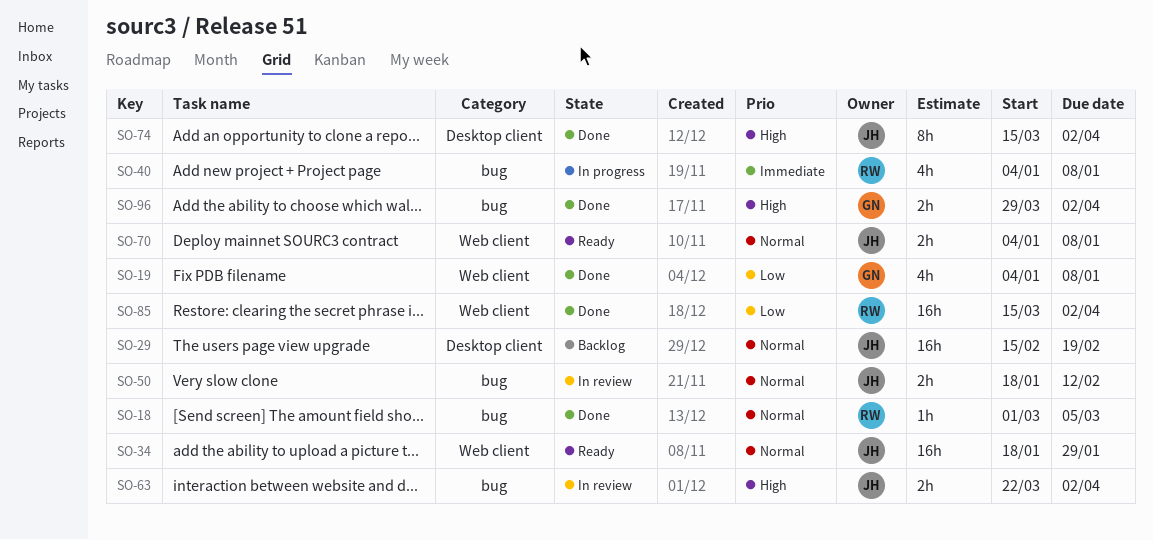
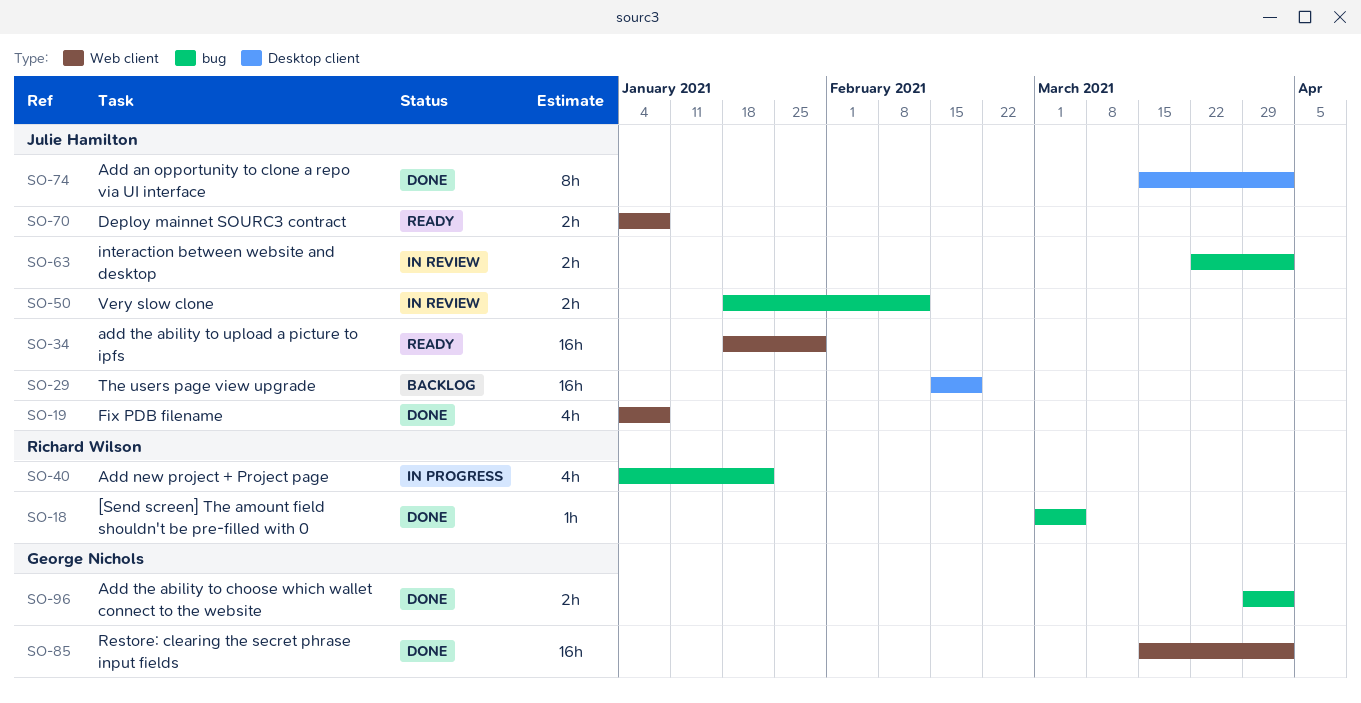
SO-19, owner: George Nichols -> Julie Hamilton
SO-40, due: Jan 8 -> Jan 22
SO-85, owner: Richard Wilson -> George Nichols

